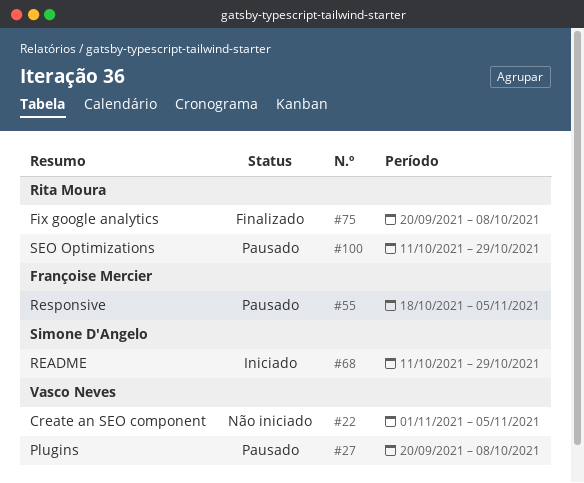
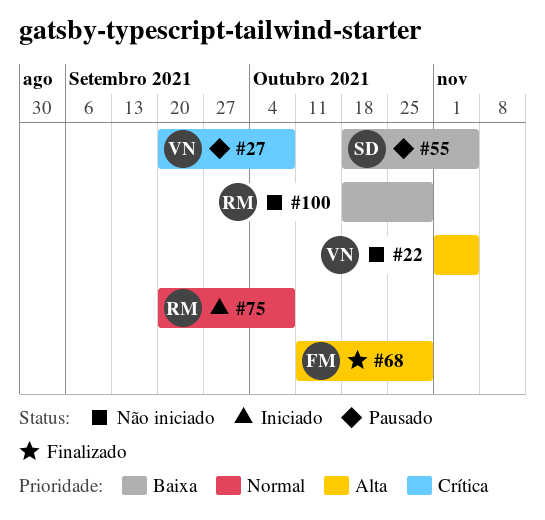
#55, owner: Françoise Mercier -> Simone D'Angelo
#68, status: Iniciado -> Finalizado
#68, owner: Simone D'Angelo -> Françoise Mercier
#75, status: Finalizado -> Iniciado
#100, status: Pausado -> Não iniciado
#100, start: Oct 11 -> Oct 18

